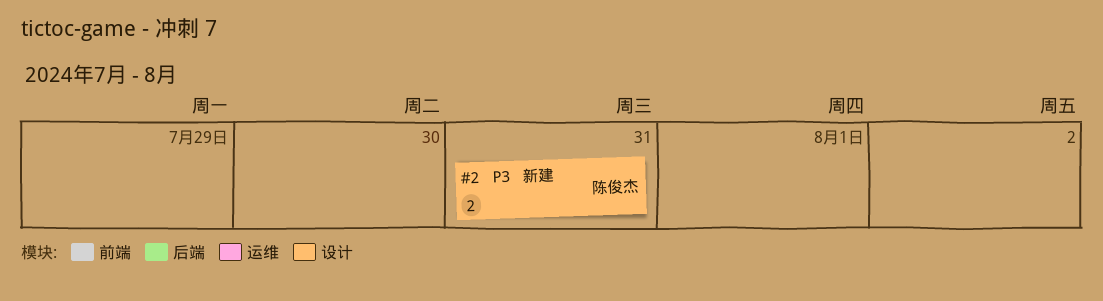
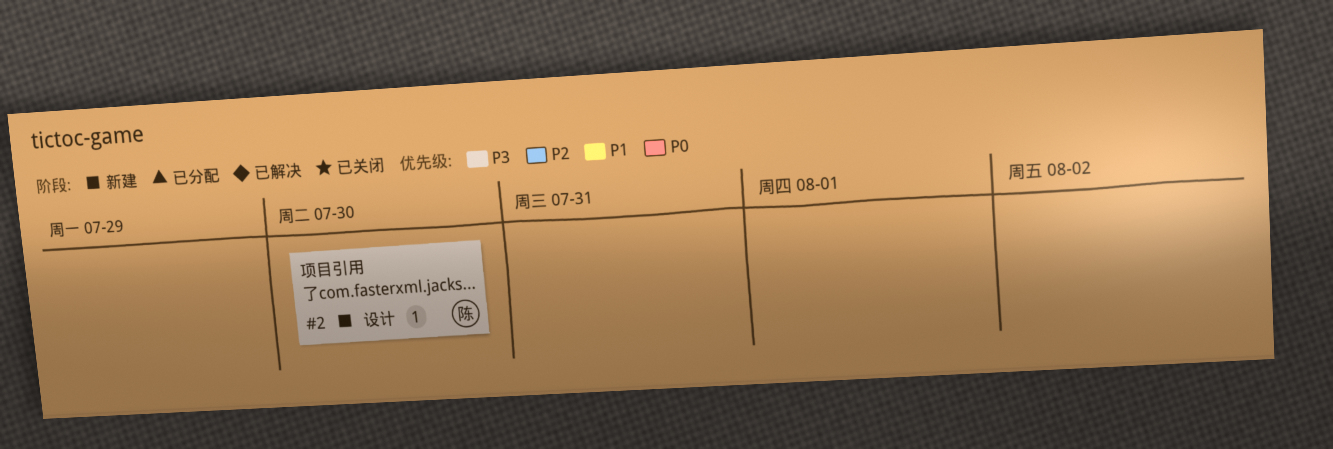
#2, estimate: 2 -> 1
#2, due: Jul 31 -> Jul 30

